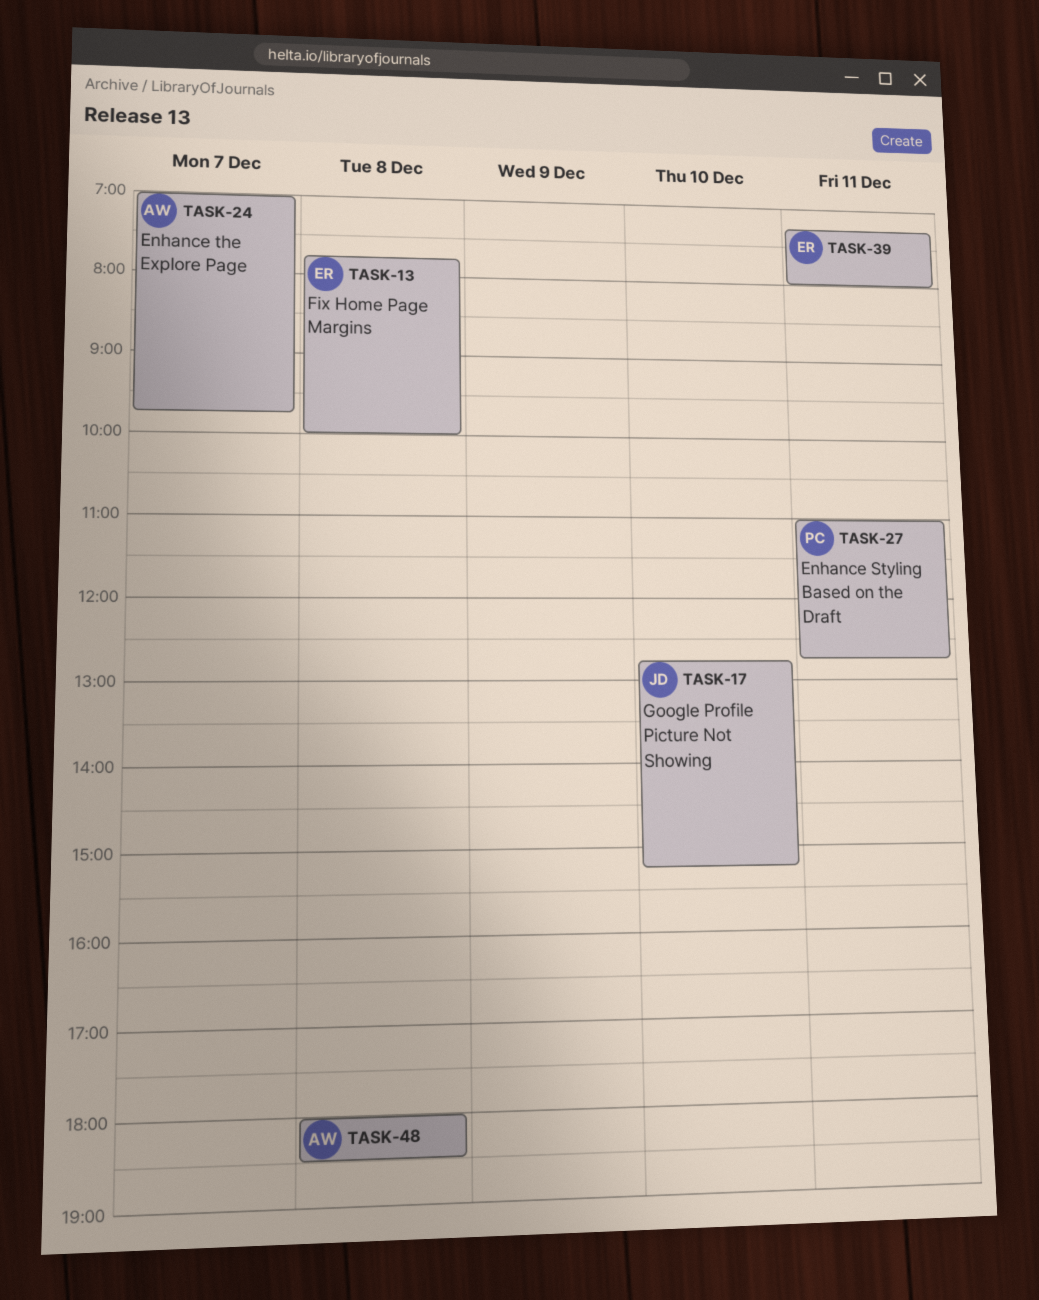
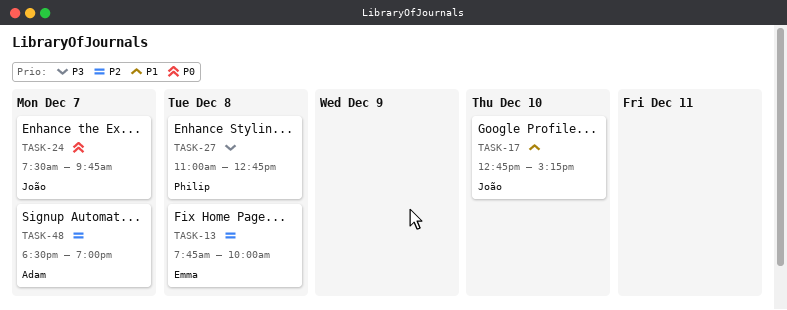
TASK-24, owner: Adam -> João
TASK-24, begins: 07:00 -> 07:30
TASK-27, day: Dec 11 -> Dec 8
TASK-39: present -> none
TASK-48, day: Dec 8 -> Dec 7
TASK-48, begins: 18:00 -> 18:30
TASK-48, ends: 18:30 -> 19:00

